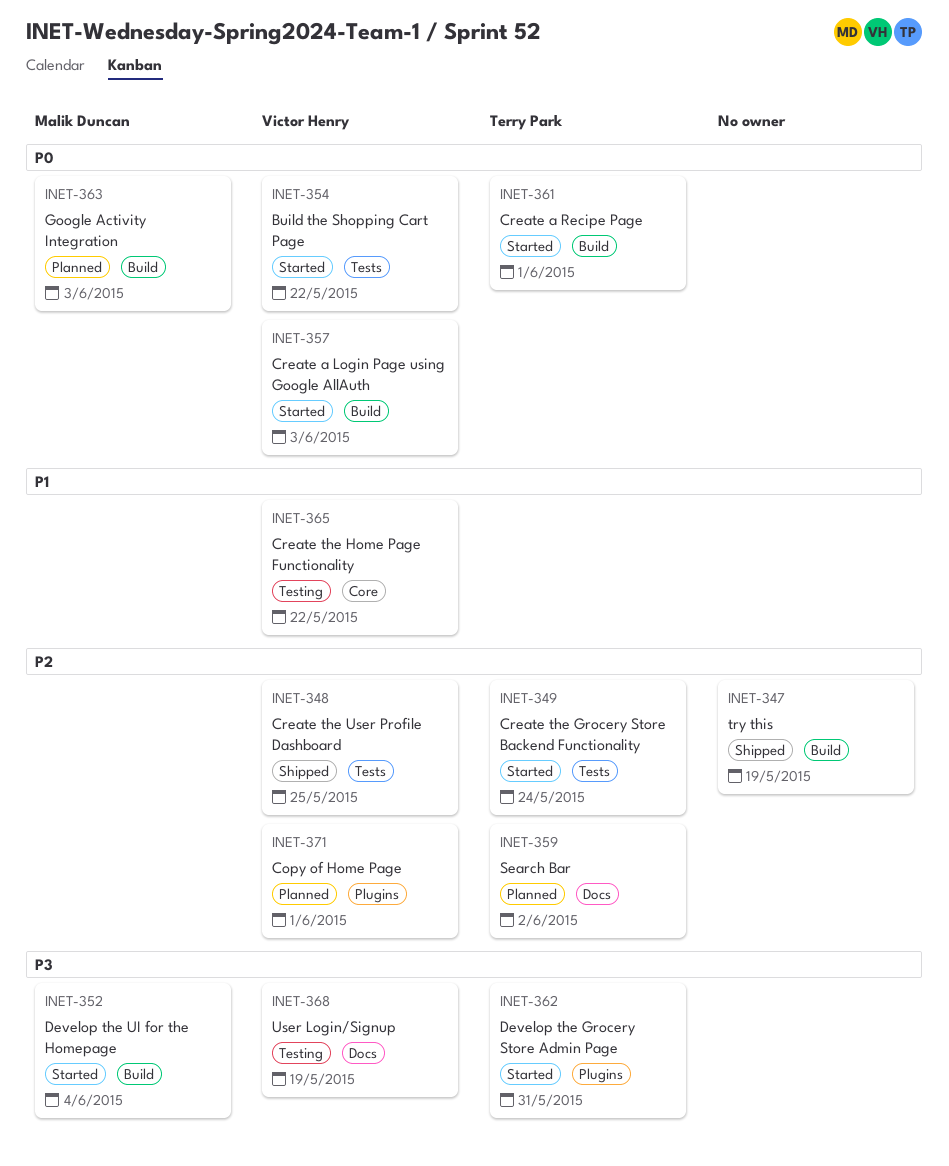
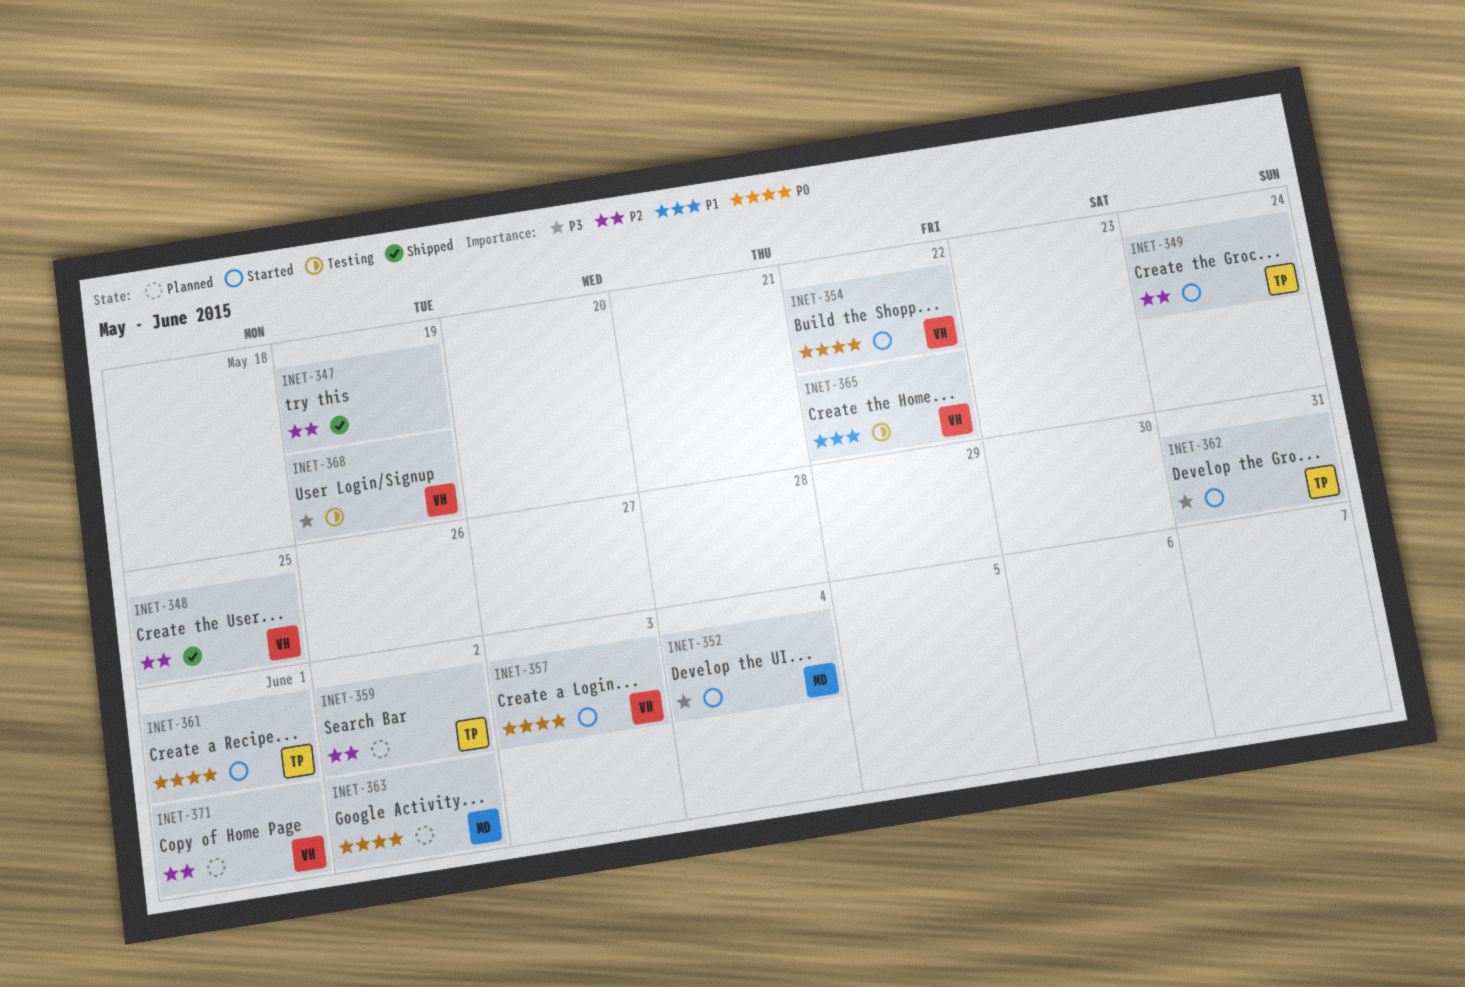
INET-363, due: Jun 3 -> Jun 2

